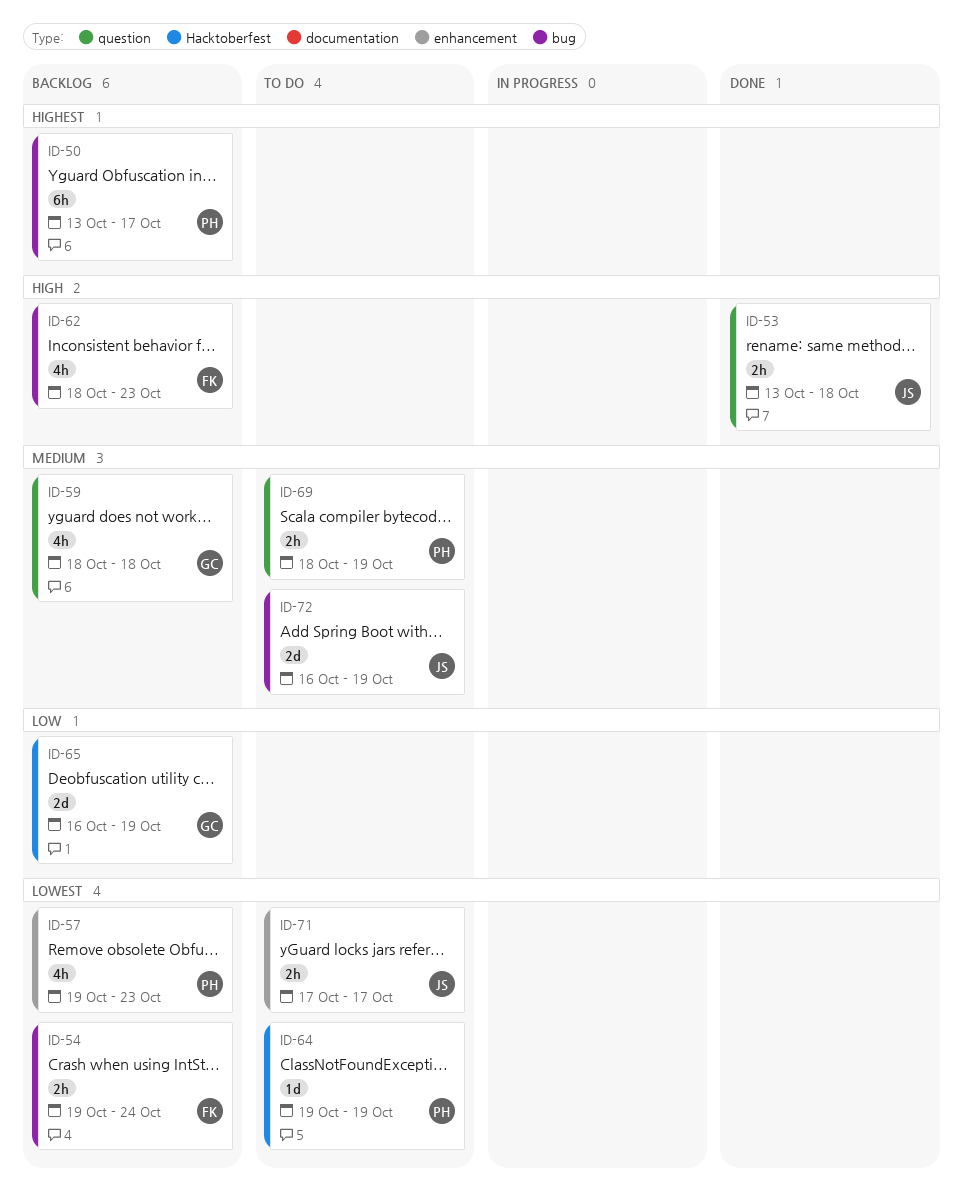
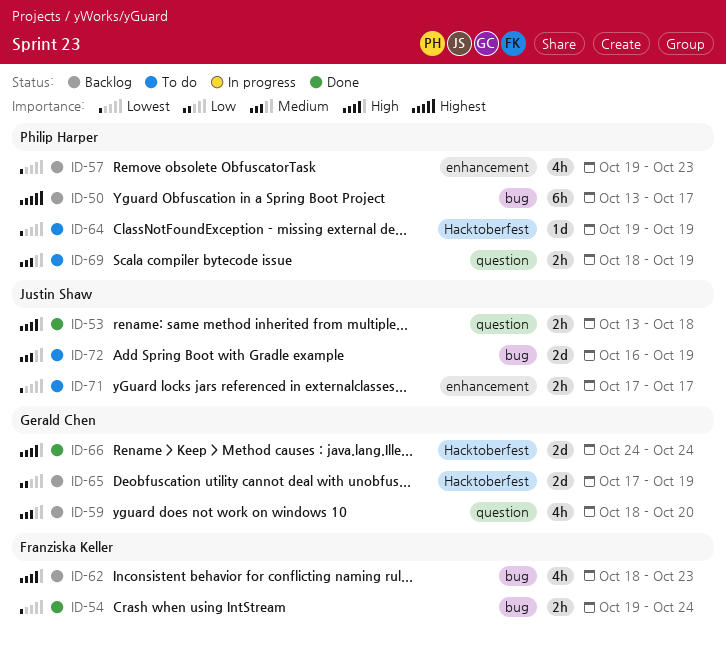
ID-54, status: Backlog -> Done
ID-59, due: Oct 18 -> Oct 20
ID-65, start: Oct 16 -> Oct 17
ID-66: none -> present

